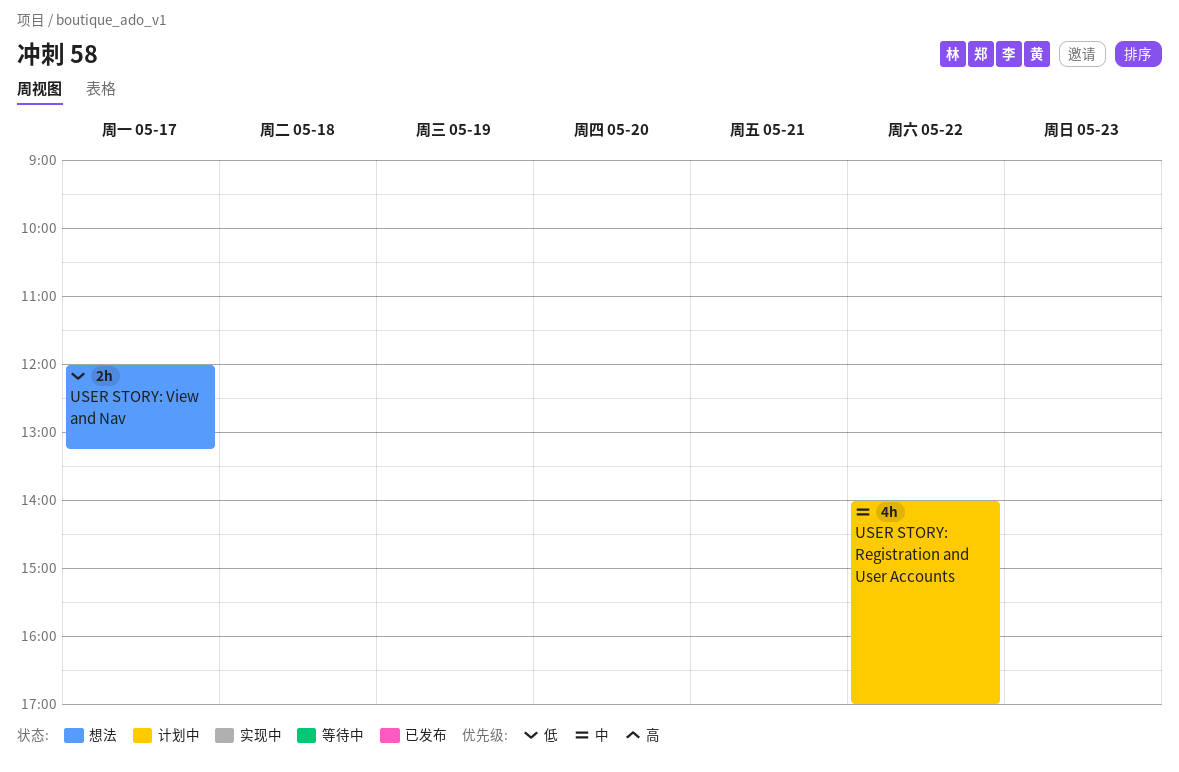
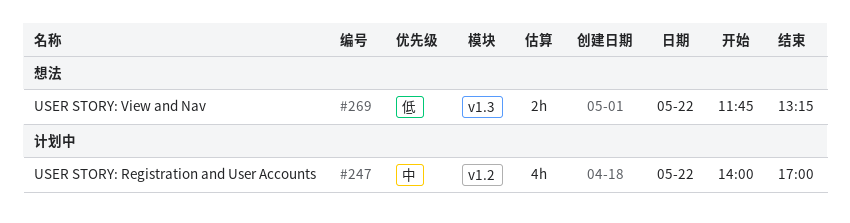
USER STORY: View and Nav, day: May 17 -> May 22
USER STORY: View and Nav, begins: 12:00 -> 11:45

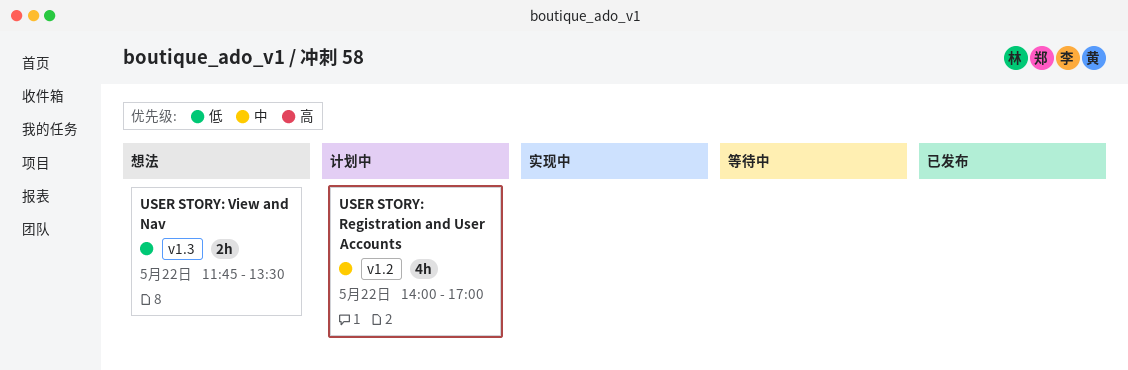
USER STORY: View and Nav, ends: 13:15 -> 13:30

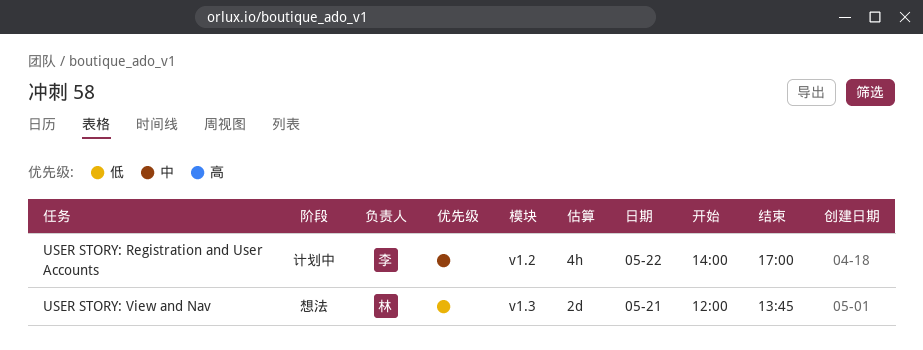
USER STORY: View and Nav, estimate: 2h -> 2d
USER STORY: View and Nav, day: May 22 -> May 21
USER STORY: View and Nav, begins: 11:45 -> 12:00
USER STORY: View and Nav, ends: 13:30 -> 13:45

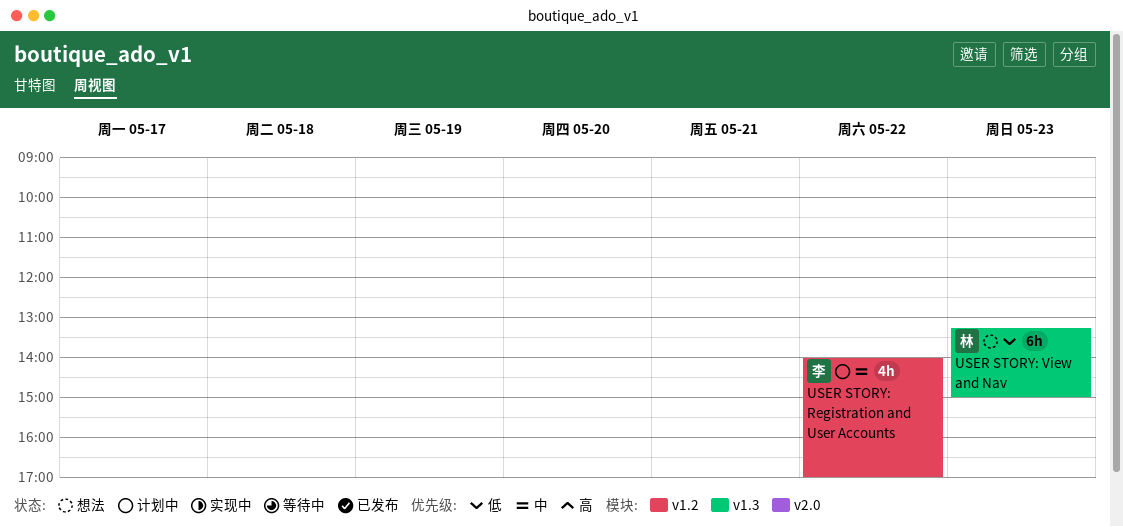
USER STORY: View and Nav, estimate: 2d -> 6h
USER STORY: View and Nav, day: May 21 -> May 23
USER STORY: View and Nav, begins: 12:00 -> 13:15
USER STORY: View and Nav, ends: 13:45 -> 15:00

